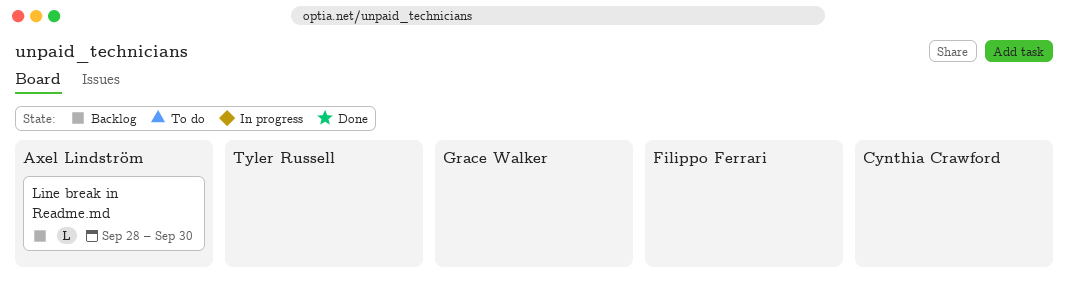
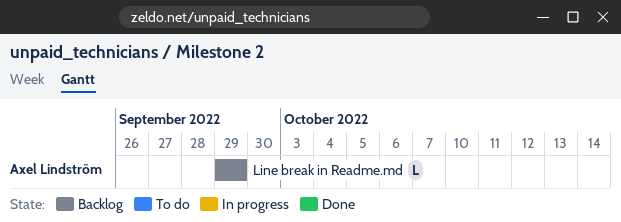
Line break in Readme.md, start: Sep 28 -> Sep 29
Line break in Readme.md, due: Sep 30 -> Sep 29

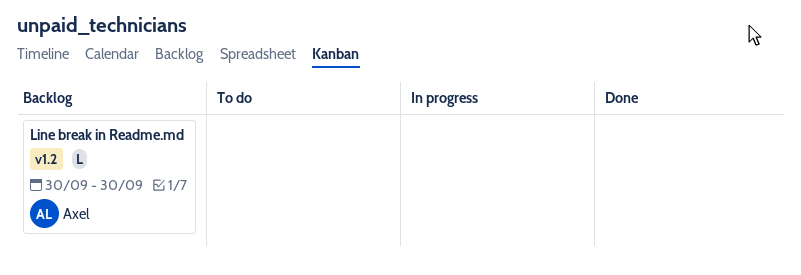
Line break in Readme.md, start: Sep 29 -> Sep 30
Line break in Readme.md, due: Sep 29 -> Sep 30

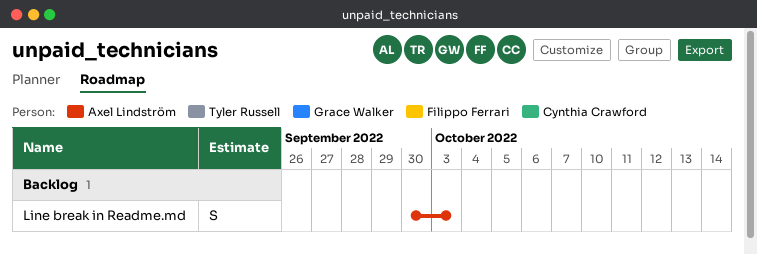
Line break in Readme.md, estimate: L -> S
Line break in Readme.md, due: Sep 30 -> Oct 3

